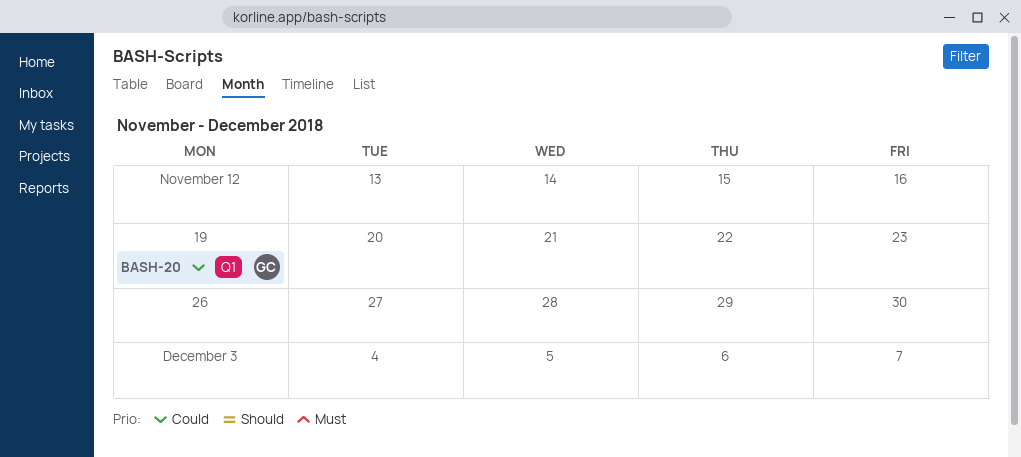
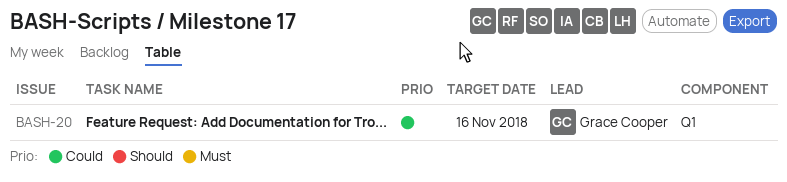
BASH-20, due: Nov 19 -> Nov 16

